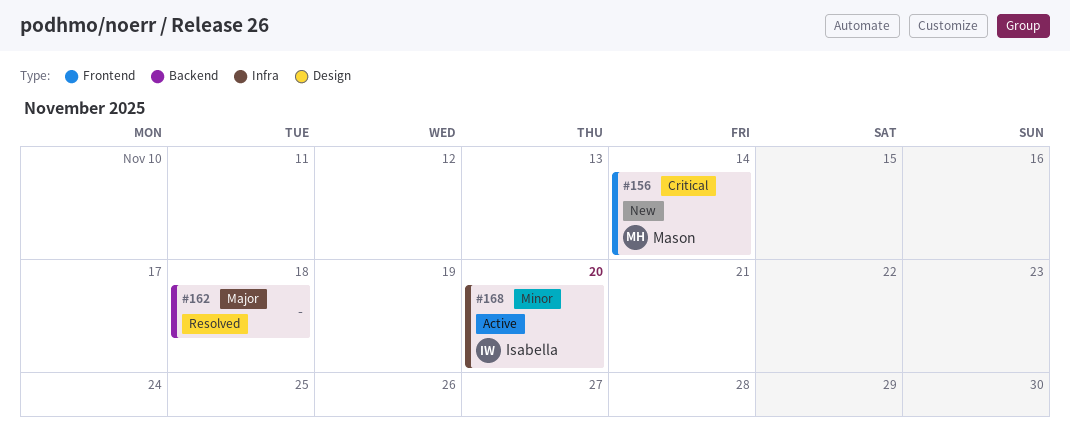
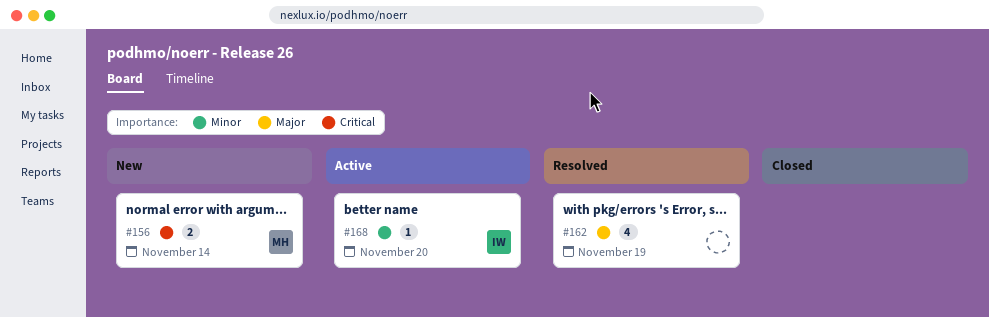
#162, due: Nov 18 -> Nov 19

